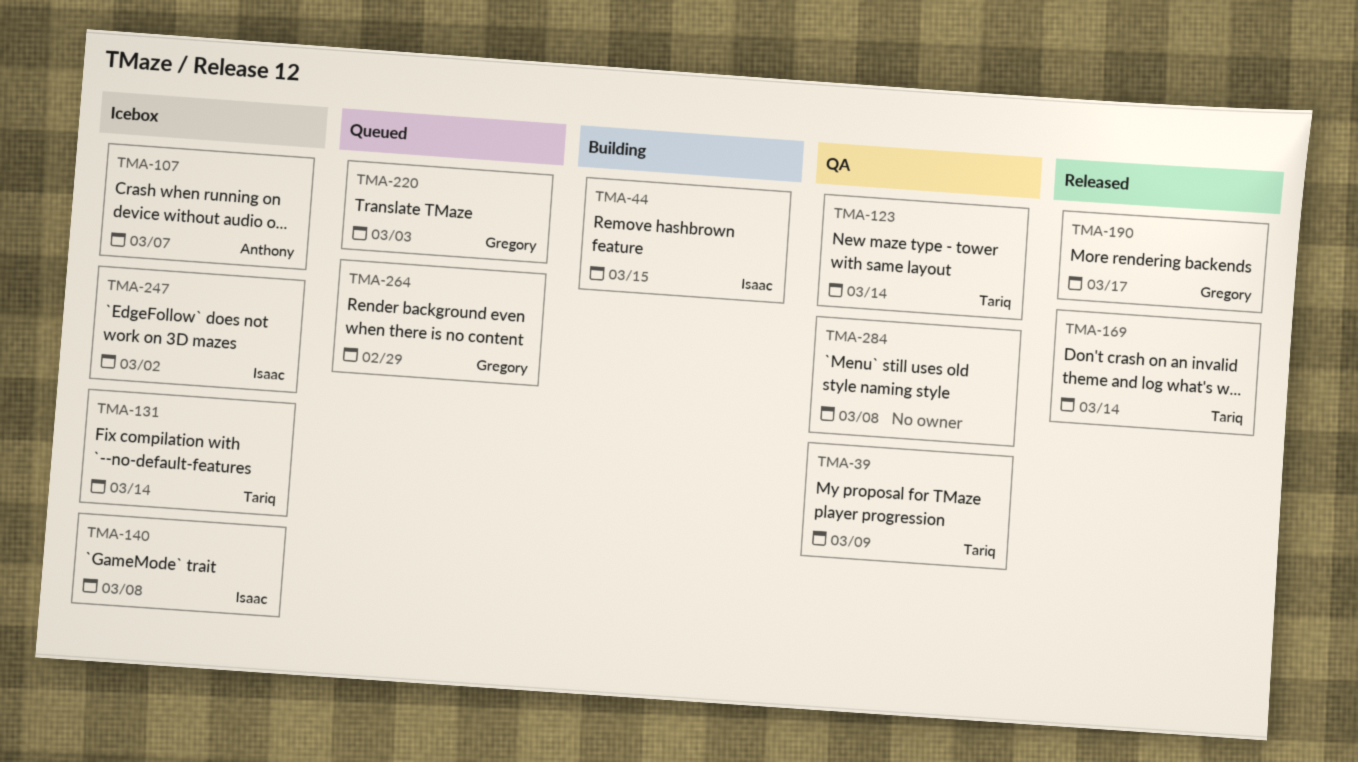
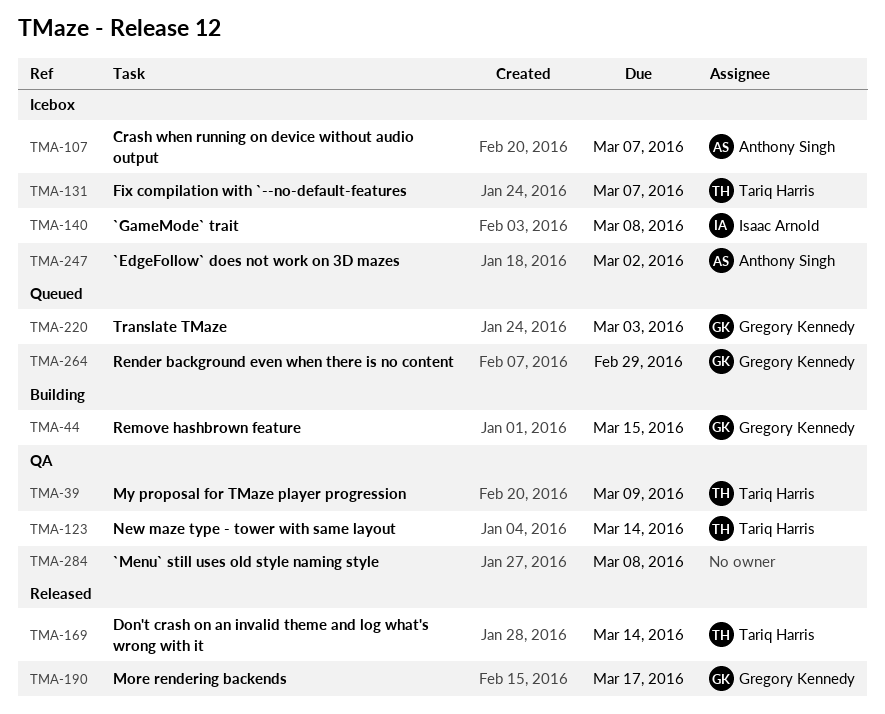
TMA-44, owner: Isaac Arnold -> Gregory Kennedy
TMA-131, due: Mar 14 -> Mar 7
TMA-247, owner: Isaac Arnold -> Anthony Singh

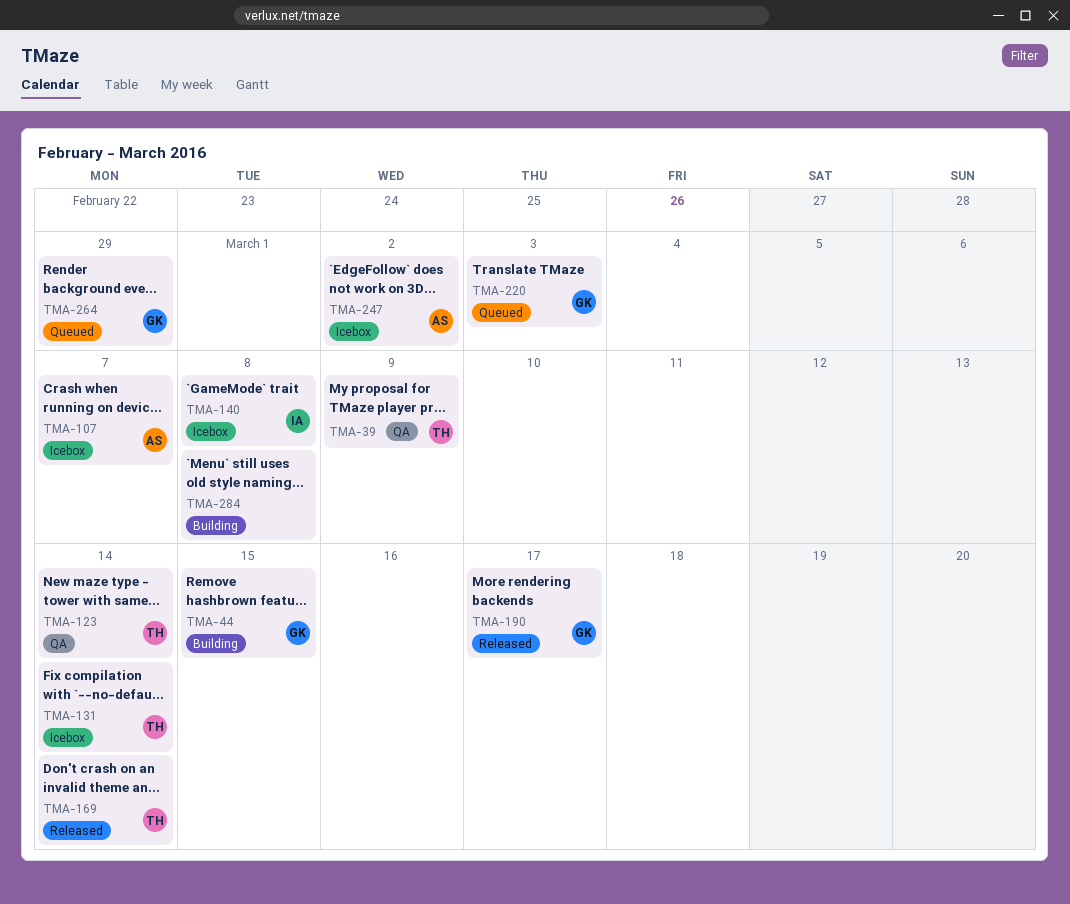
TMA-131, due: Mar 7 -> Mar 14
TMA-284, status: QA -> Building

